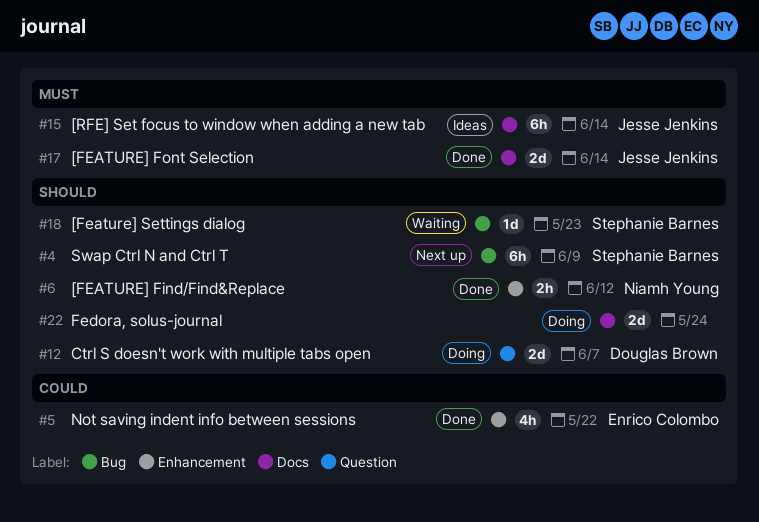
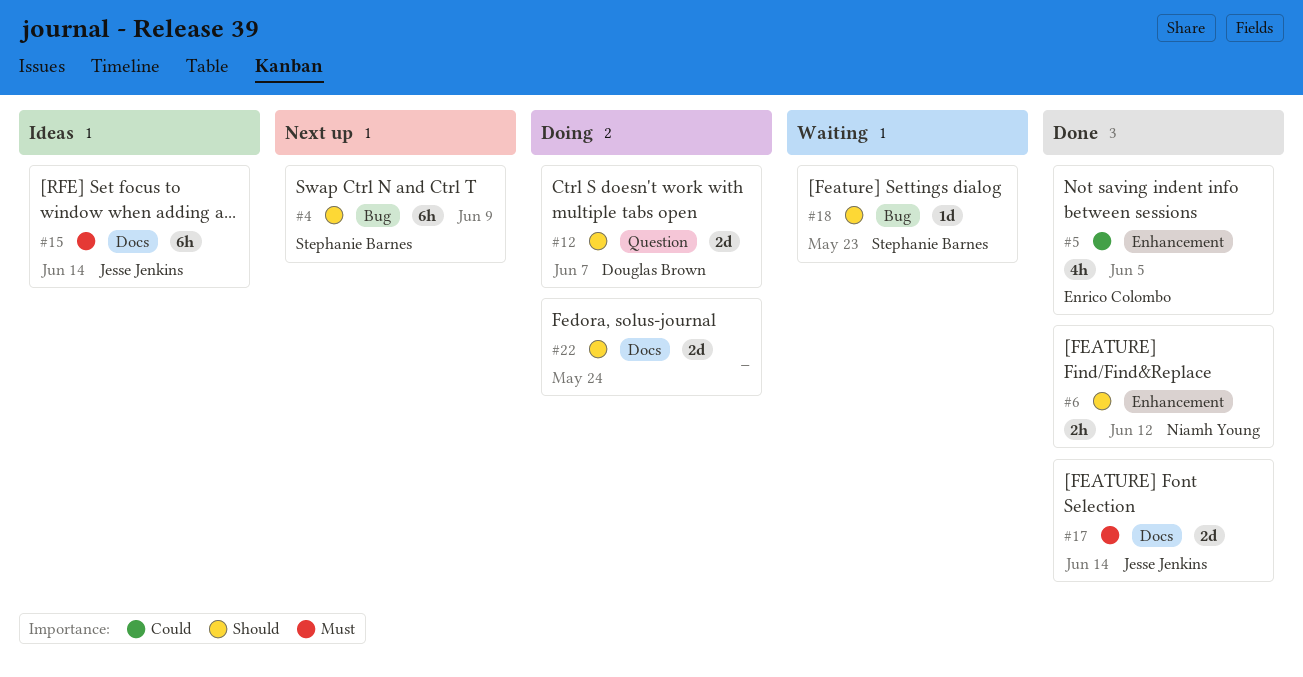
#5, due: May 22 -> Jun 5

